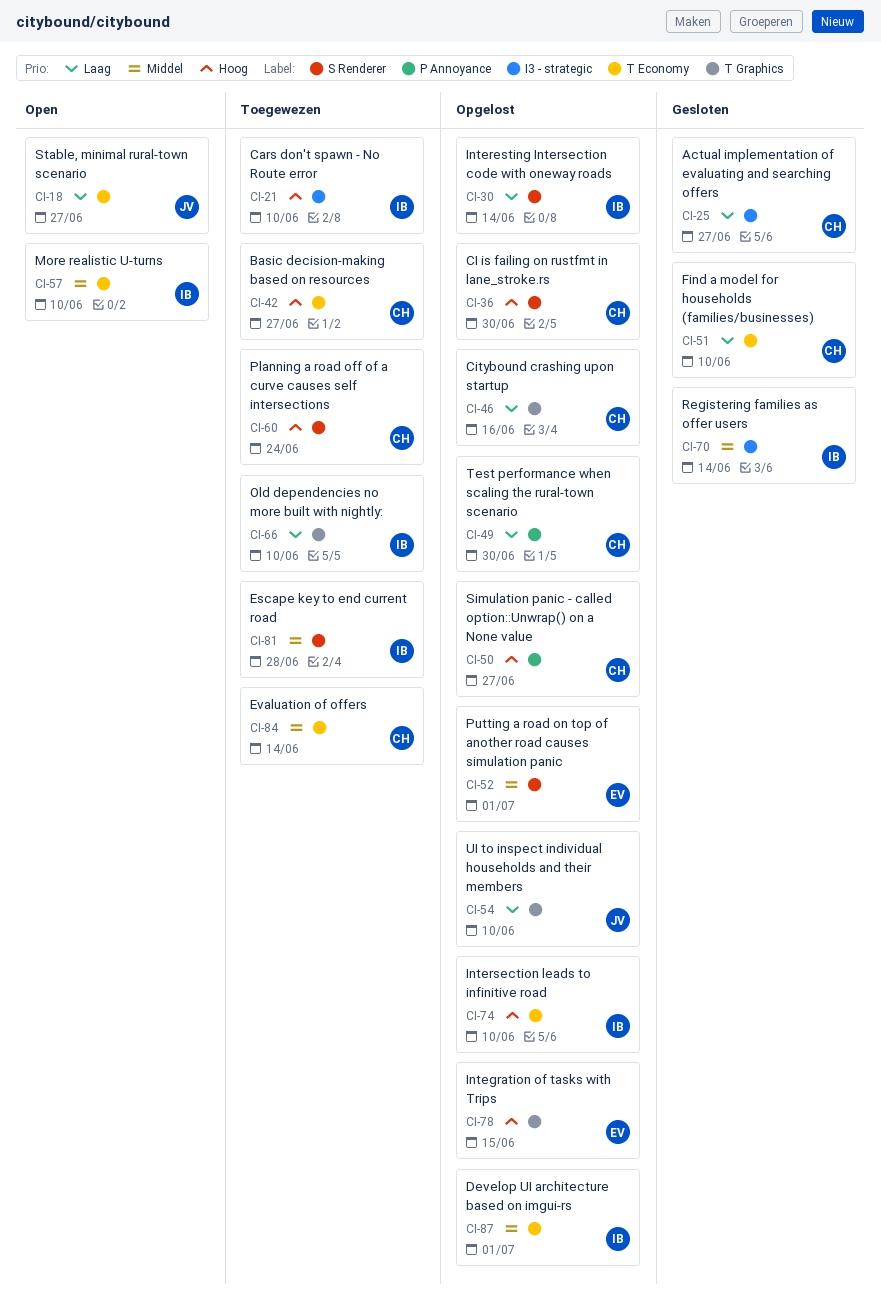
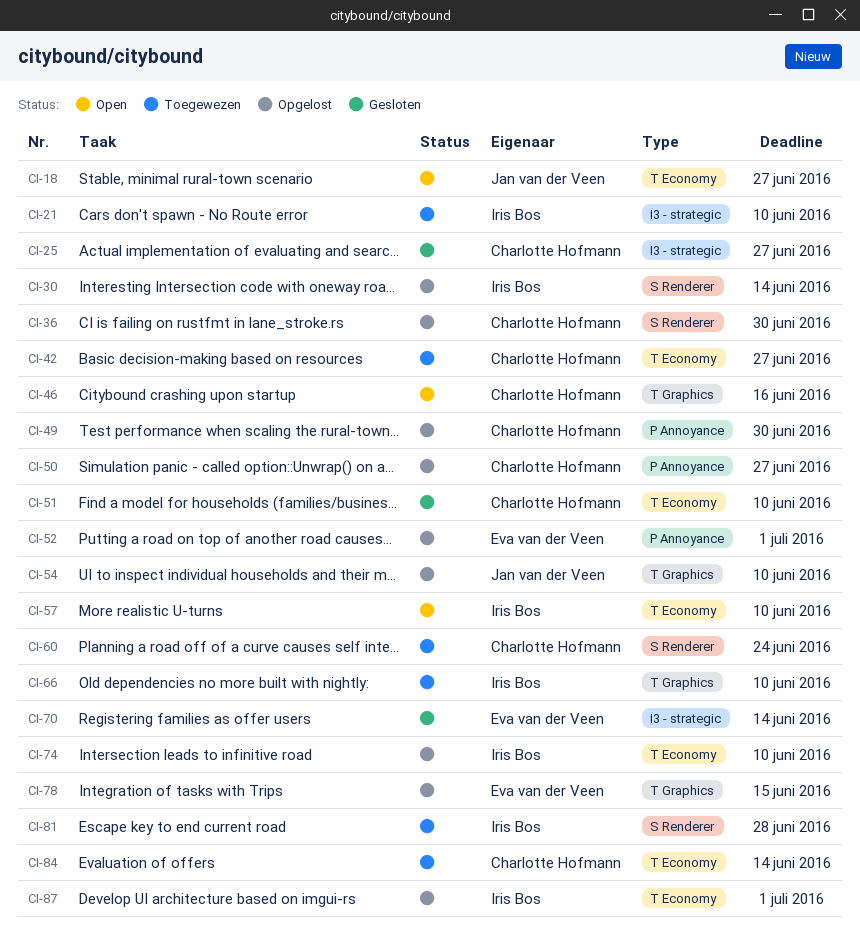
CI-46, status: Opgelost -> Open
CI-52, label: S Renderer -> P Annoyance
CI-70, owner: Iris Bos -> Eva van der Veen

